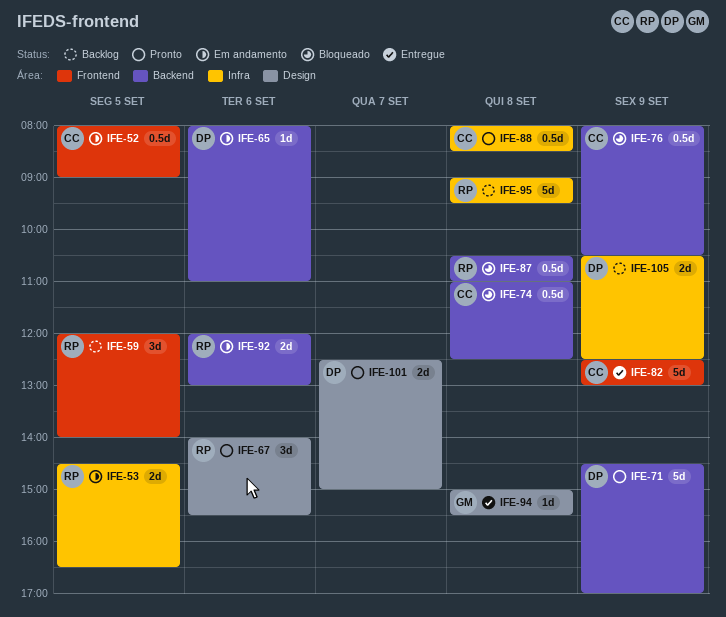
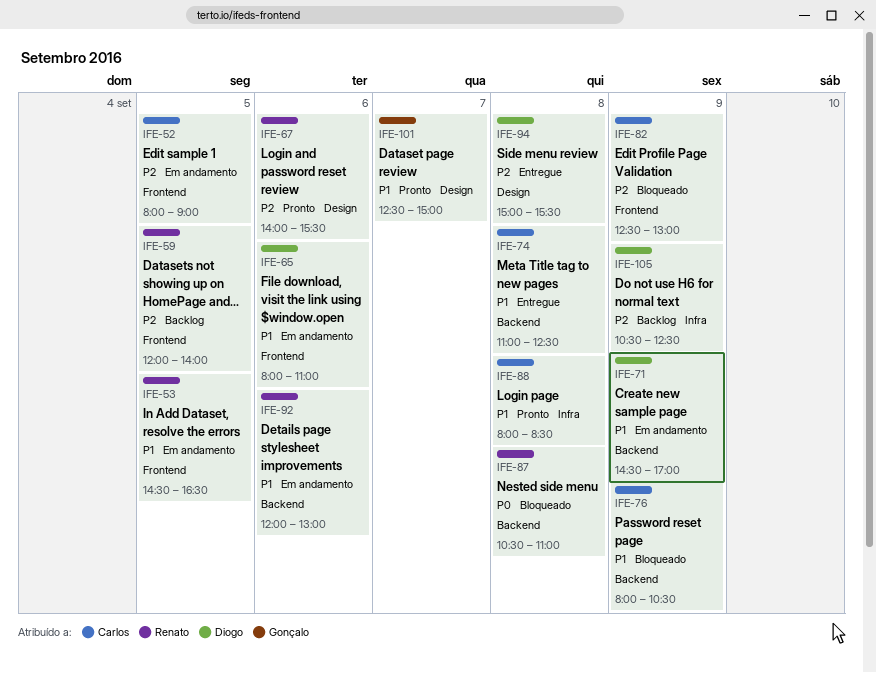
IFE-53, label: Infra -> Frontend
IFE-65, label: Backend -> Frontend
IFE-71, status: Pronto -> Em andamento
IFE-74, status: Bloqueado -> Entregue
IFE-82, status: Entregue -> Bloqueado
IFE-94, owner: Gonçalo -> Diogo
IFE-95: present -> none
IFE-101, owner: Diogo -> Gonçalo

